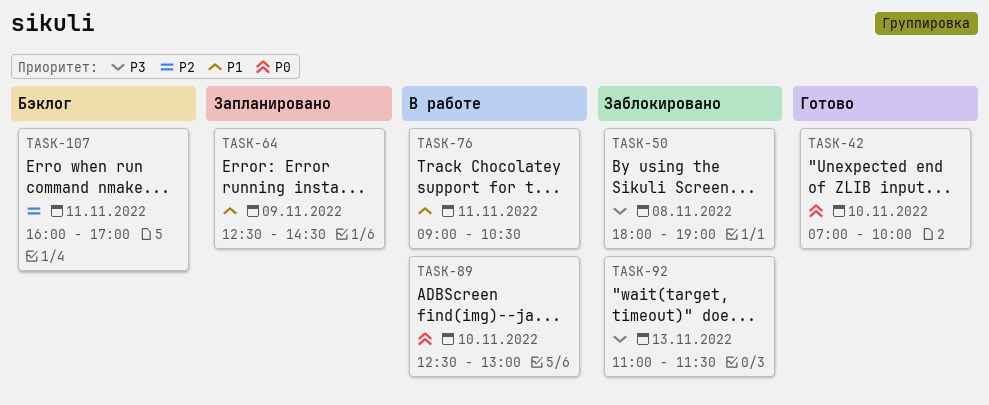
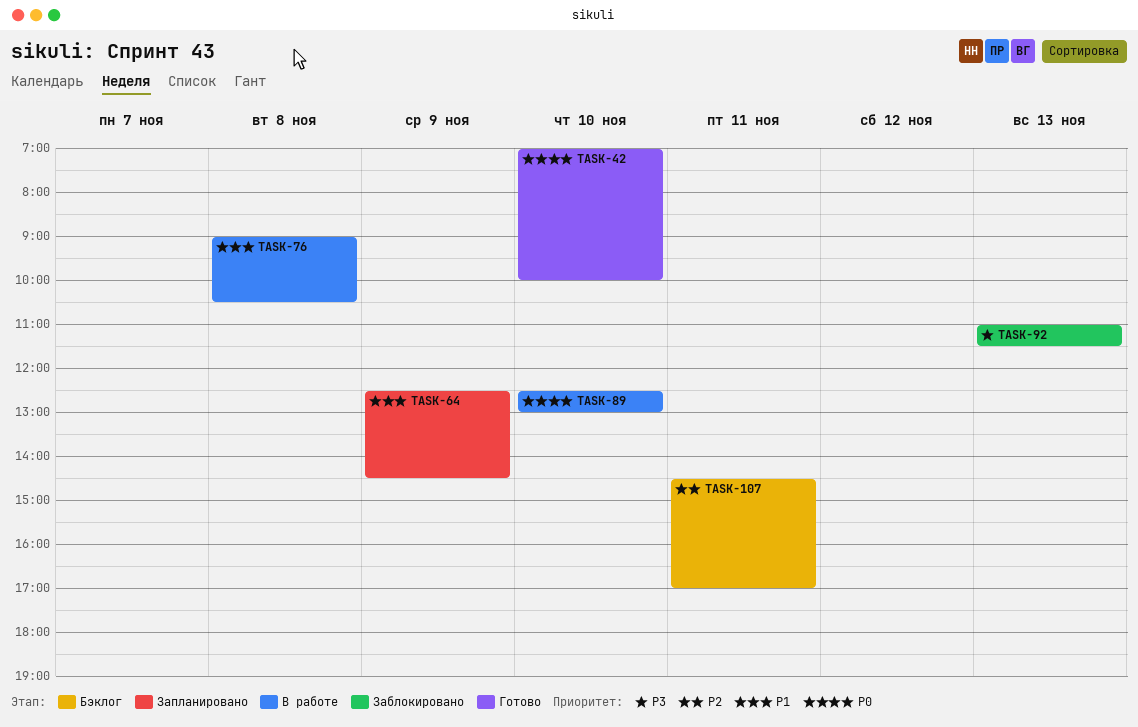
TASK-50: present -> none
TASK-76, day: Nov 11 -> Nov 8
TASK-107, begins: 16:00 -> 14:30

